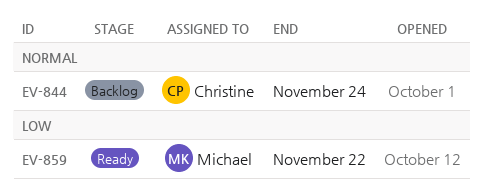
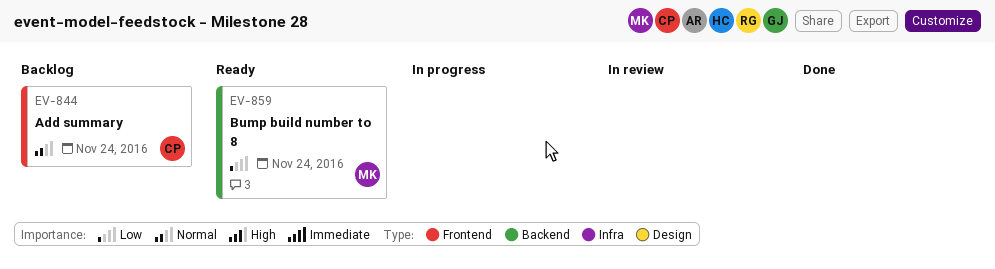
EV-859, due: Nov 22 -> Nov 24

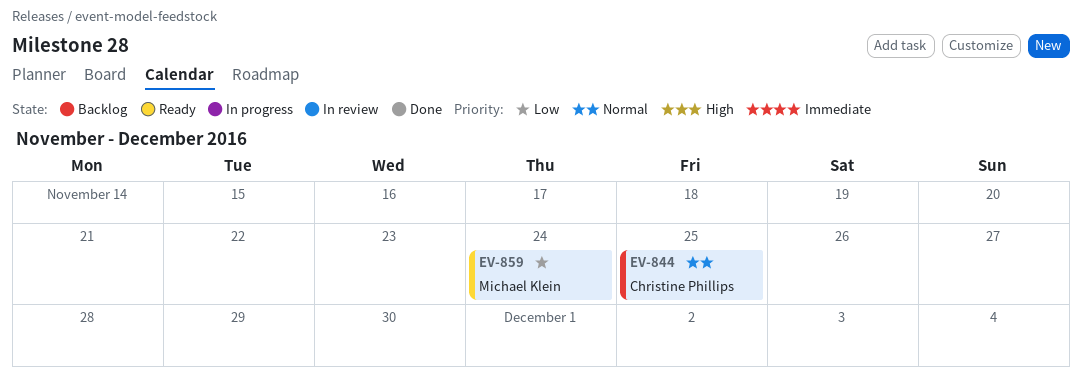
EV-844, due: Nov 24 -> Nov 25

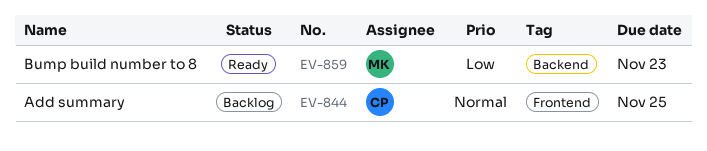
EV-859, due: Nov 24 -> Nov 23

